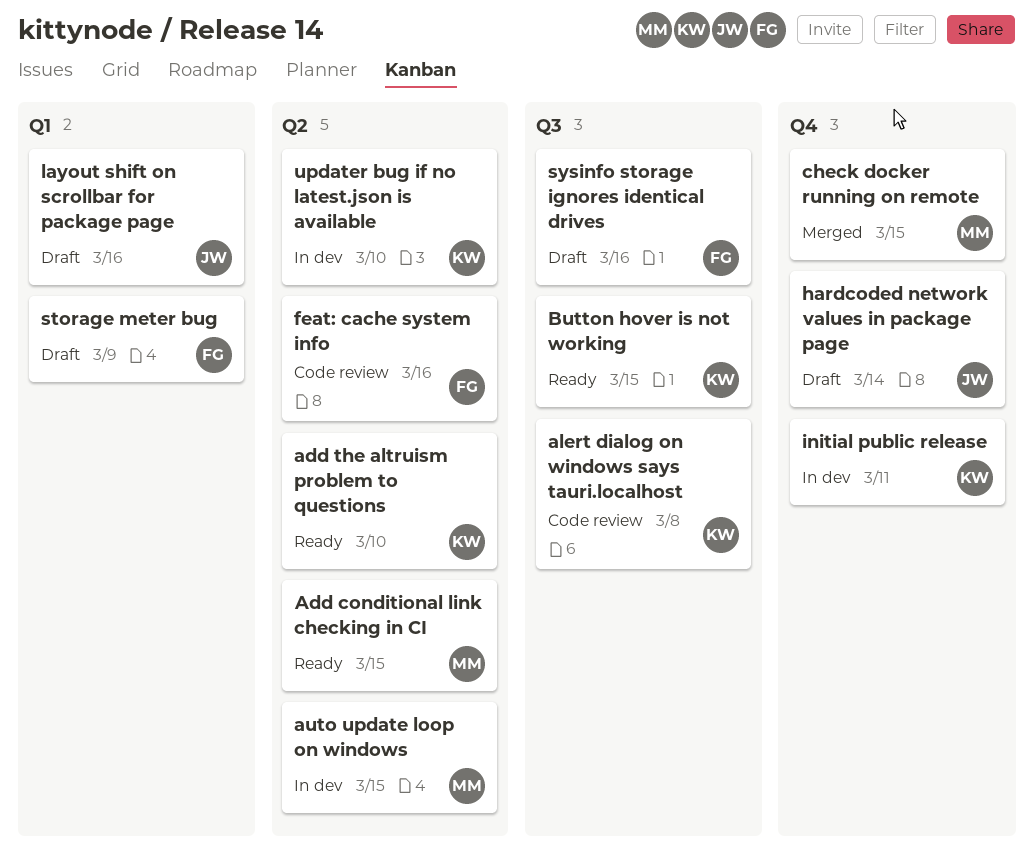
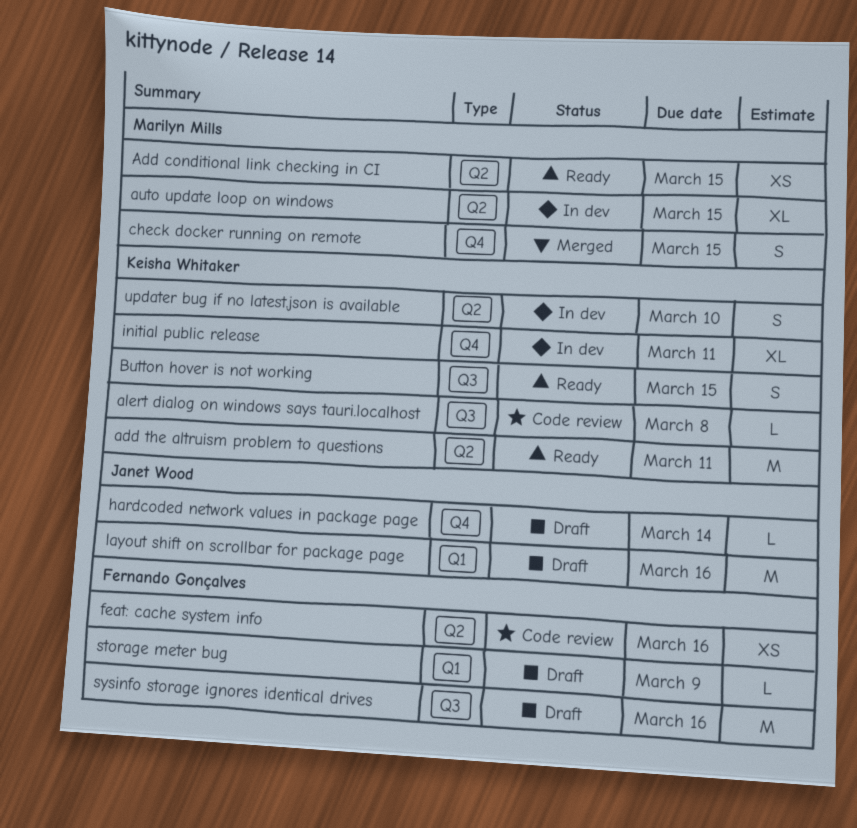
add the altruism problem to questions, due: Mar 10 -> Mar 11

